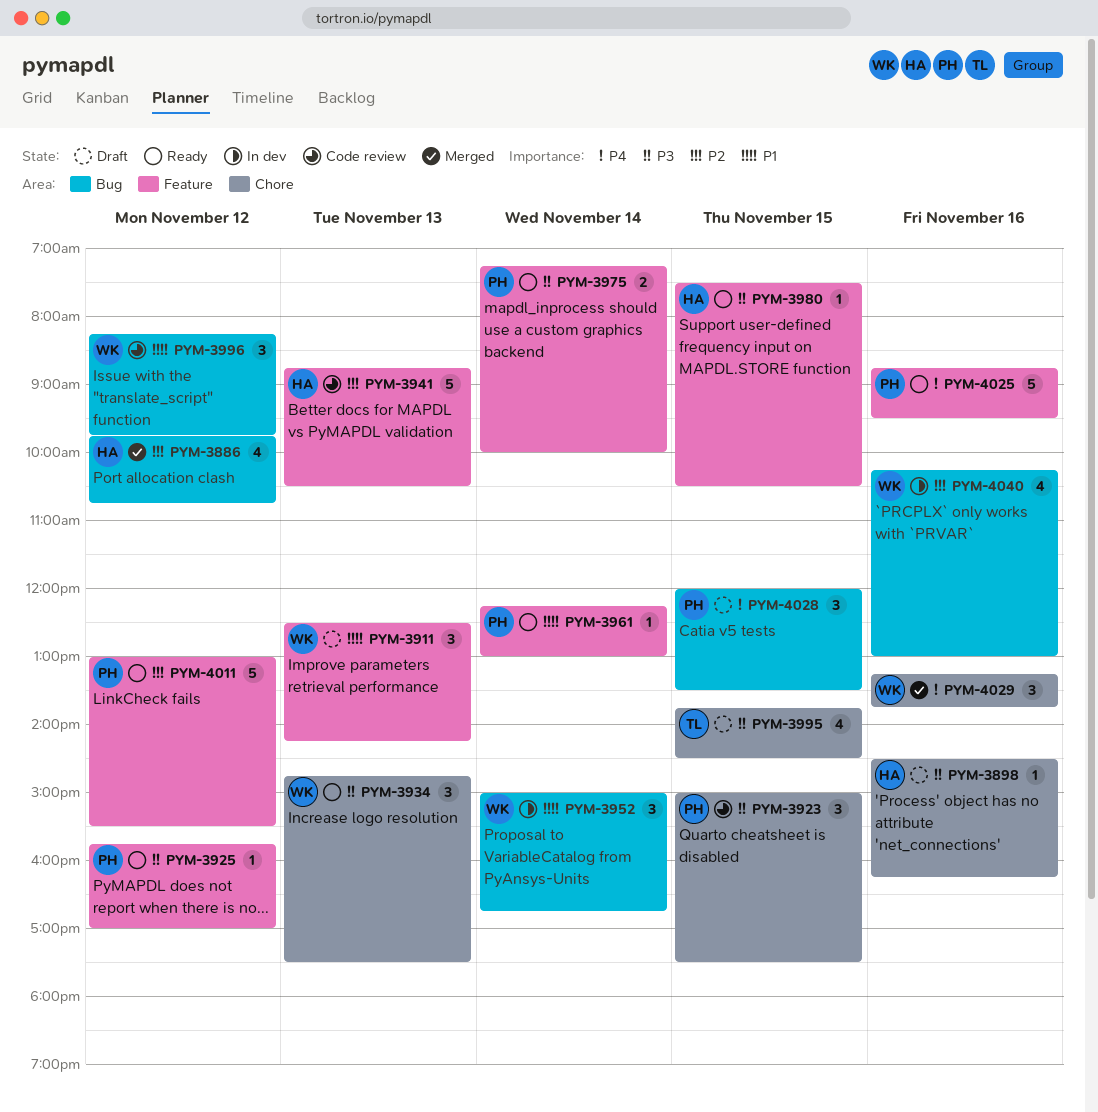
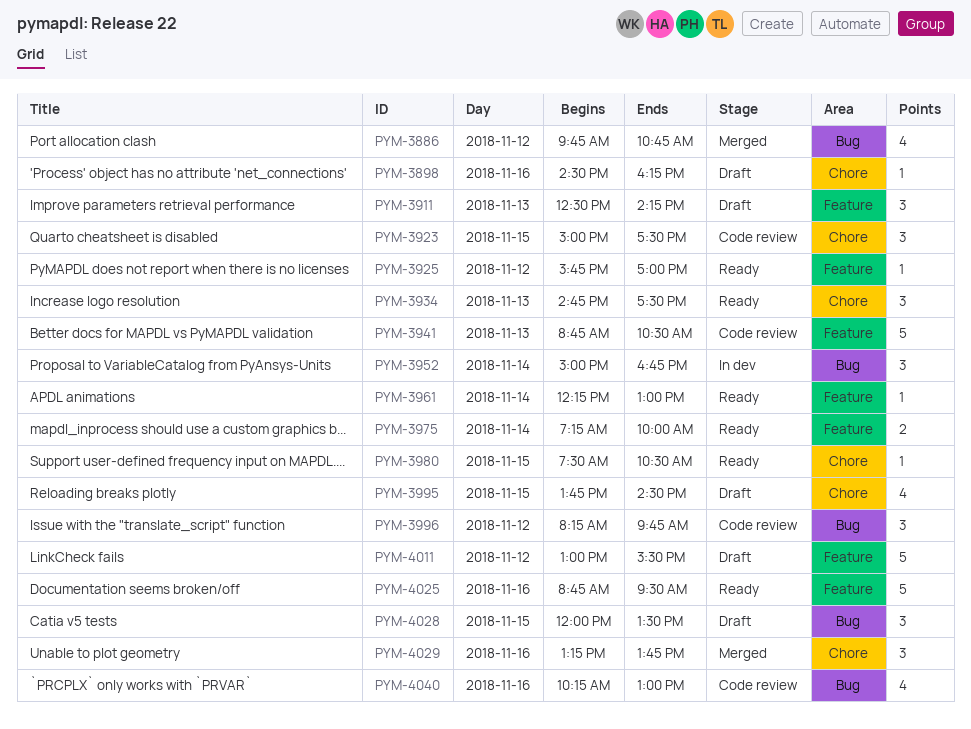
PYM-3980, label: Feature -> Chore
PYM-4011, status: Ready -> Draft
PYM-4040, status: In dev -> Code review

